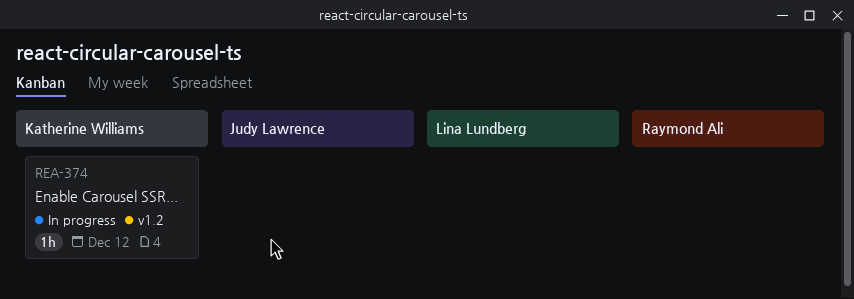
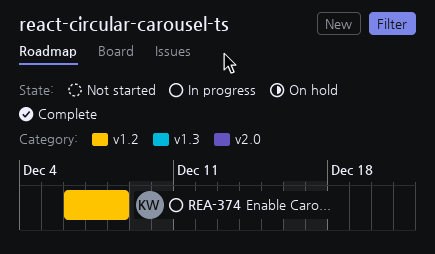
REA-374, due: Dec 12 -> Dec 8

